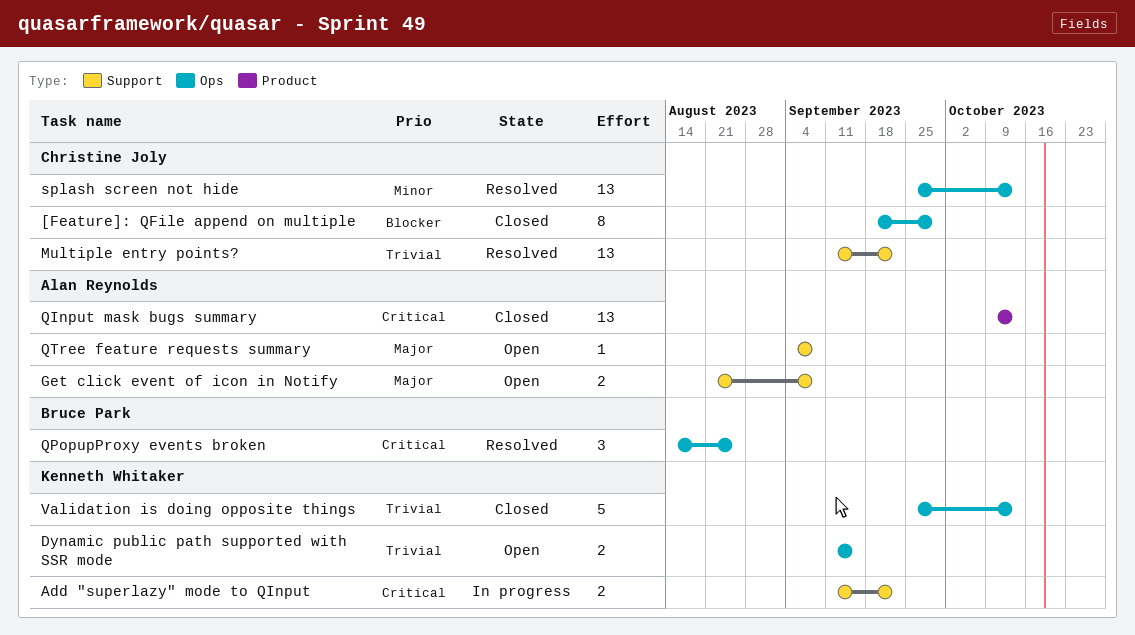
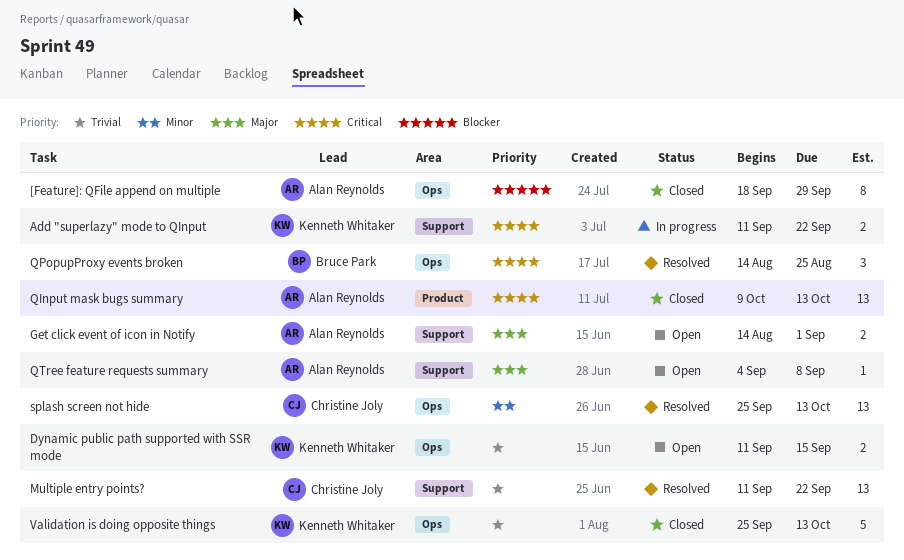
[Feature]: QFile append on multiple, owner: Christine Joly -> Alan Reynolds
Get click event of icon in Notify, start: Aug 21 -> Aug 14
Get click event of icon in Notify, due: Sep 8 -> Sep 1

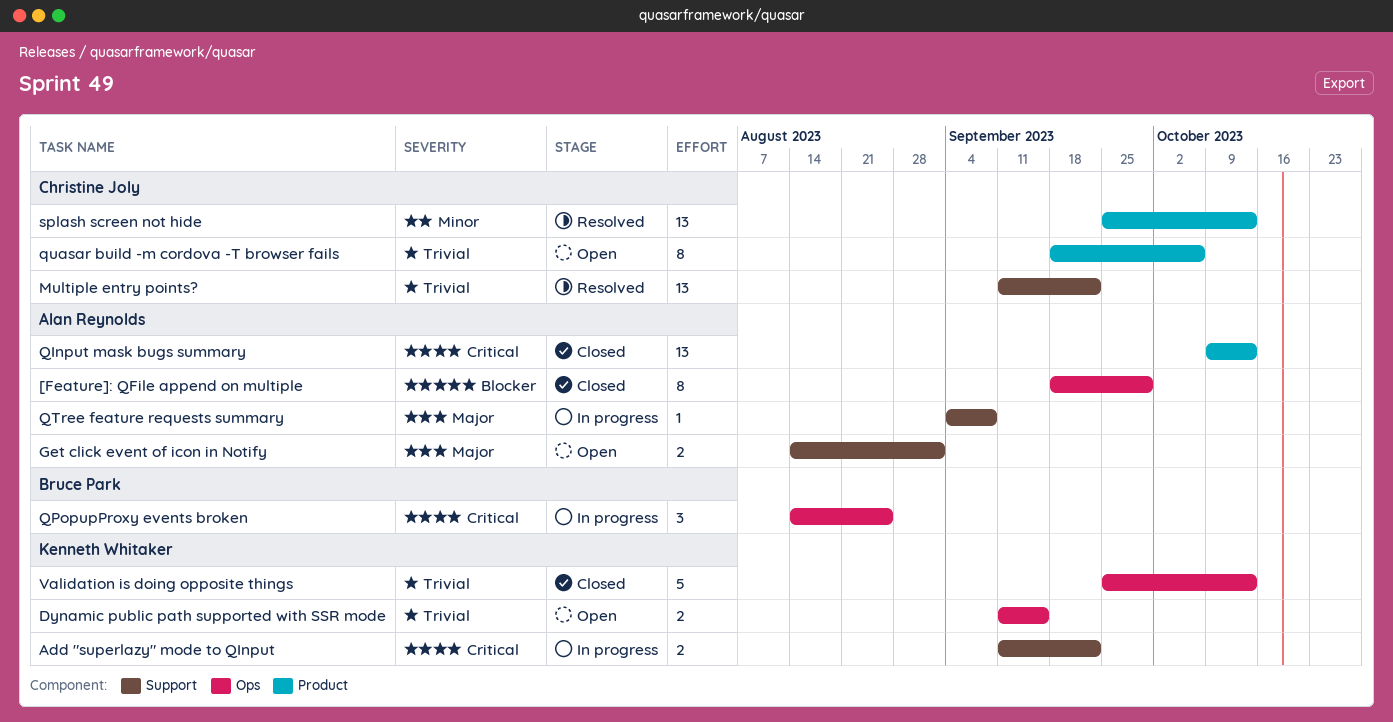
QPopupProxy events broken, status: Resolved -> In progress
QTree feature requests summary, status: Open -> In progress
quasar build -m cordova -T browser fails: none -> present
splash screen not hide, label: Ops -> Product

